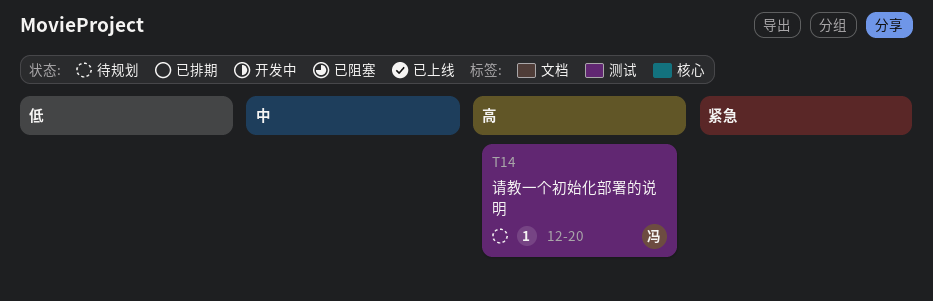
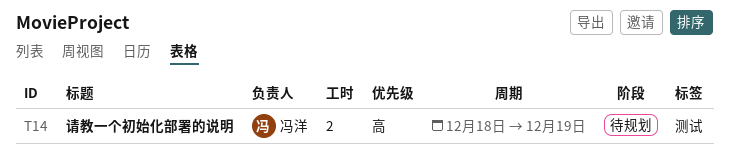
T14, estimate: 1 -> 2
T14, due: Dec 20 -> Dec 19

